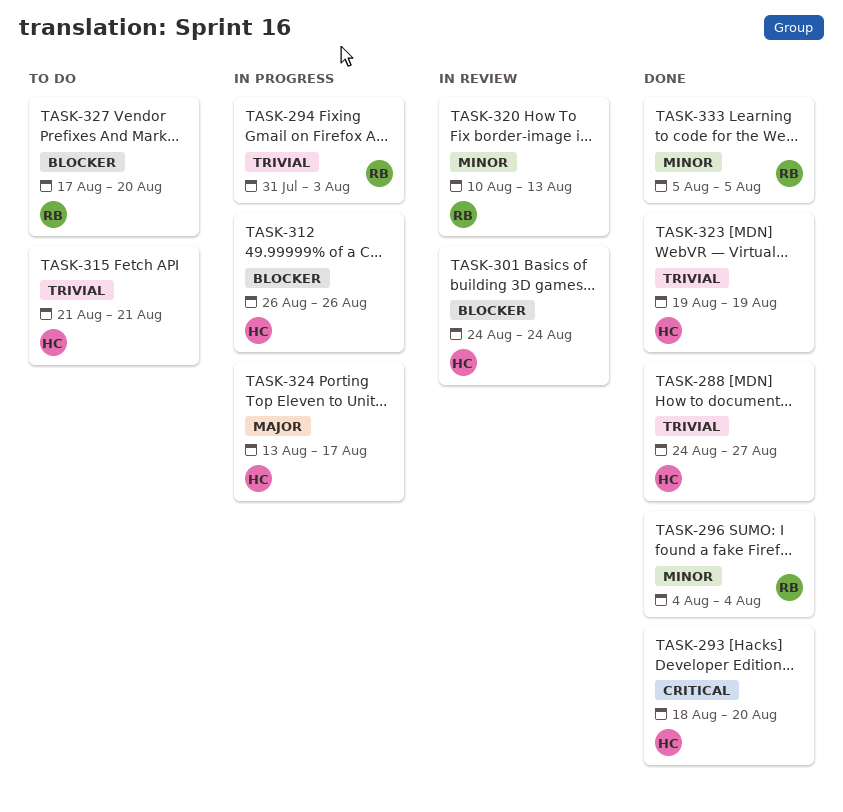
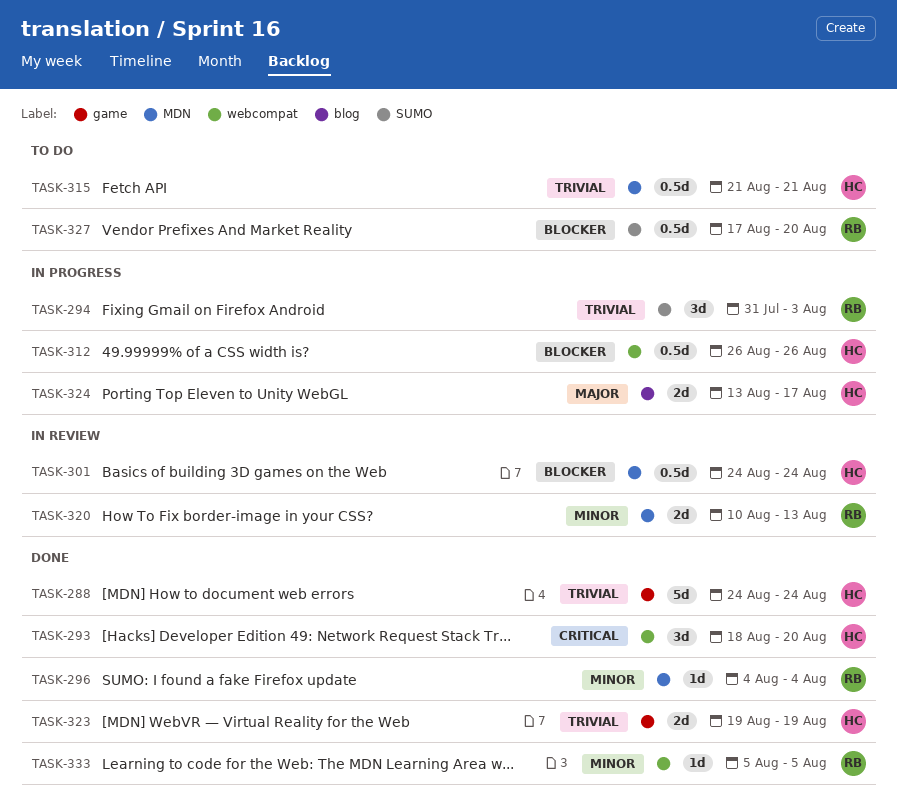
TASK-288, due: Aug 27 -> Aug 24

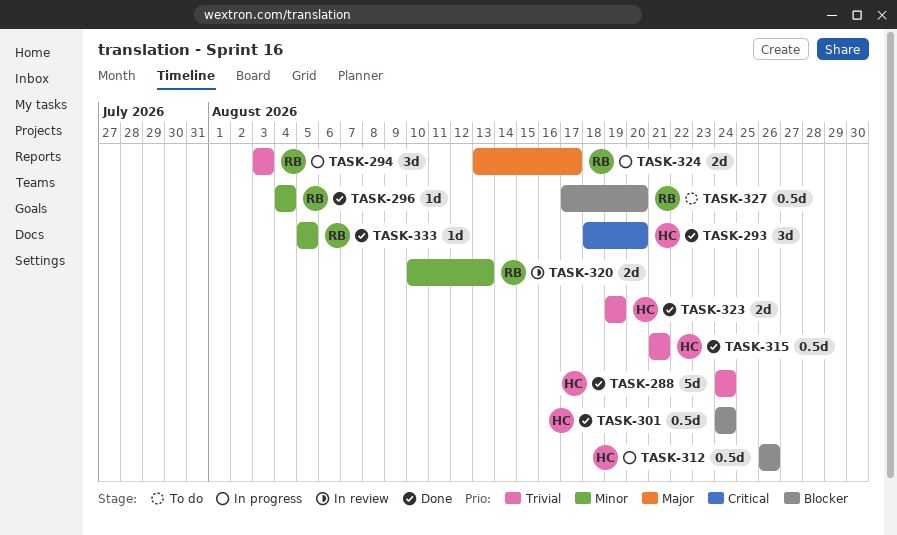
TASK-294, start: Jul 31 -> Aug 3
TASK-301, status: In review -> Done
TASK-315, status: To do -> Done
TASK-324, owner: HC -> RB

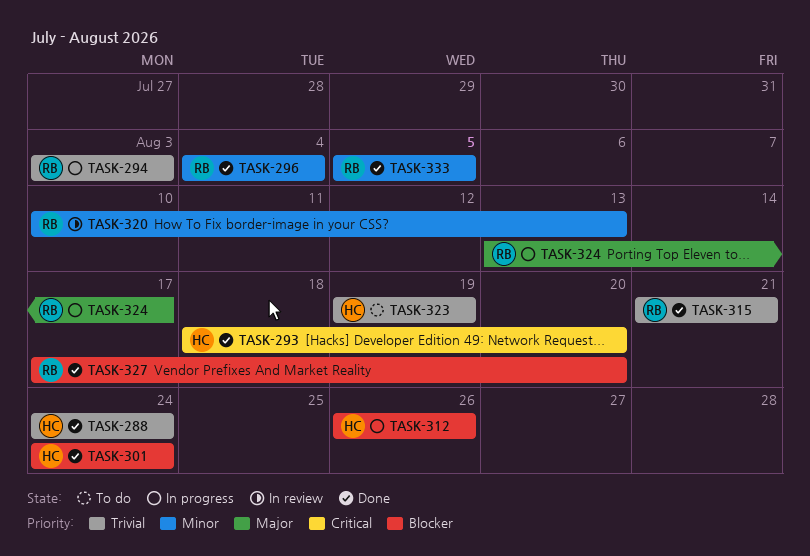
TASK-315, owner: HC -> RB
TASK-323, status: Done -> To do
TASK-327, status: To do -> Done

